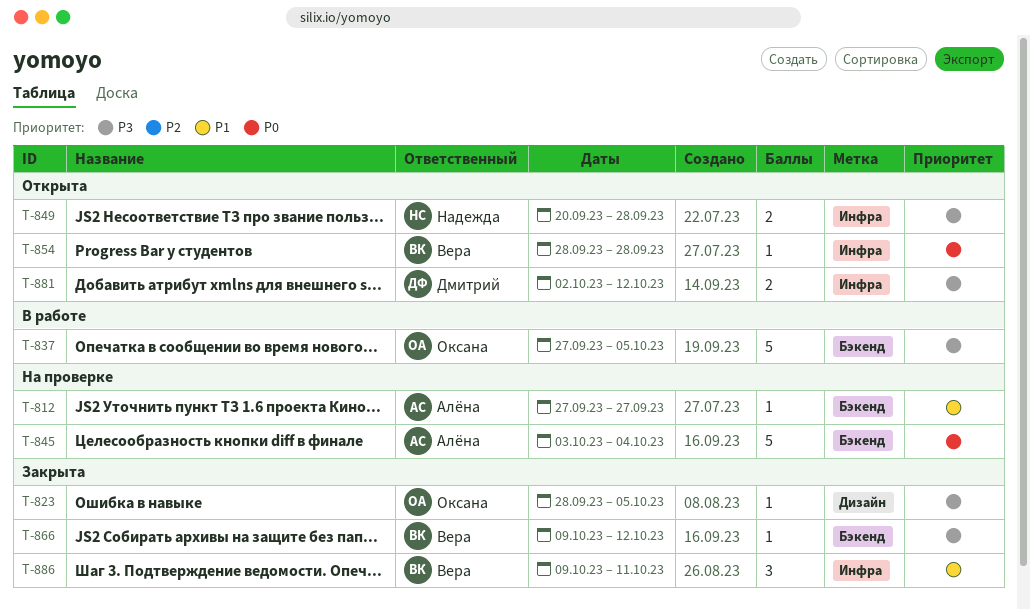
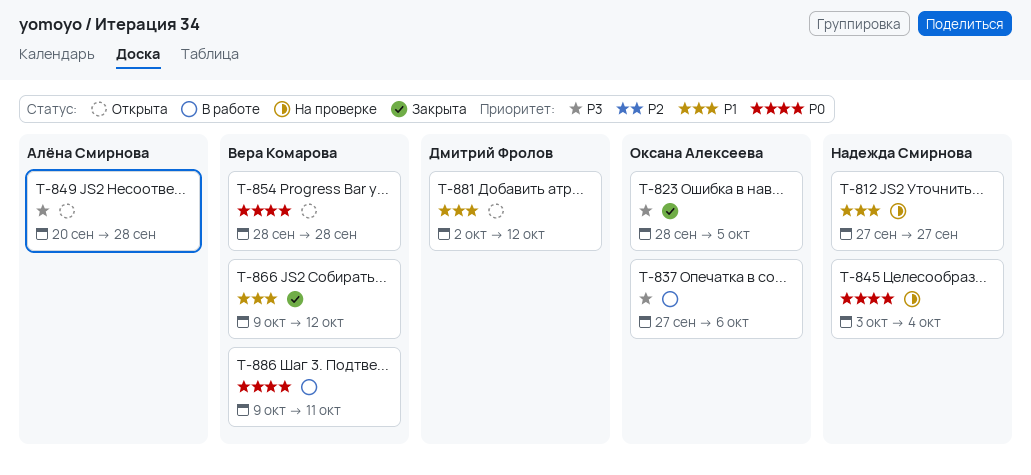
T-812, owner: Алёна Смирнова -> Надежда Смирнова
T-837, due: Oct 5 -> Oct 6
T-845, owner: Алёна Смирнова -> Надежда Смирнова
T-849, owner: Надежда Смирнова -> Алёна Смирнова
T-866, priority: P3 -> P1
T-881, priority: P3 -> P1
T-886, status: Закрыта -> В работе
T-886, priority: P1 -> P0

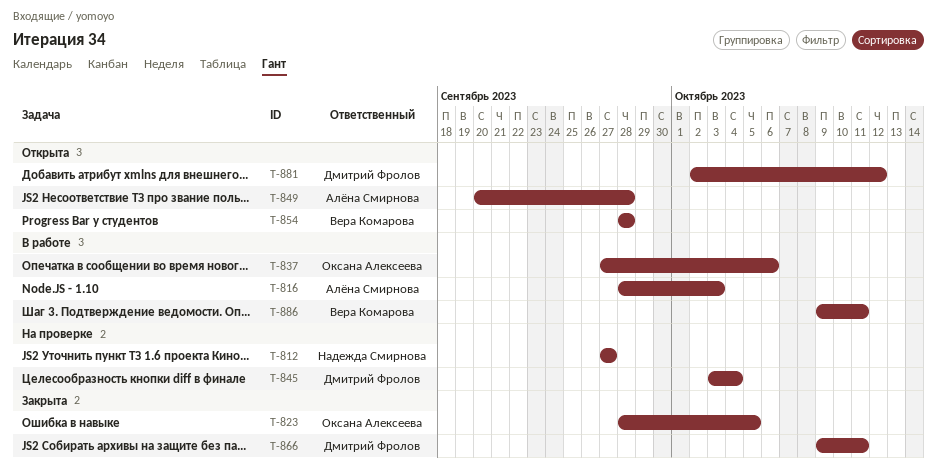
T-816: none -> present
T-845, owner: Надежда Смирнова -> Дмитрий Фролов
T-866, owner: Вера Комарова -> Дмитрий Фролов
T-866, due: Oct 12 -> Oct 11

